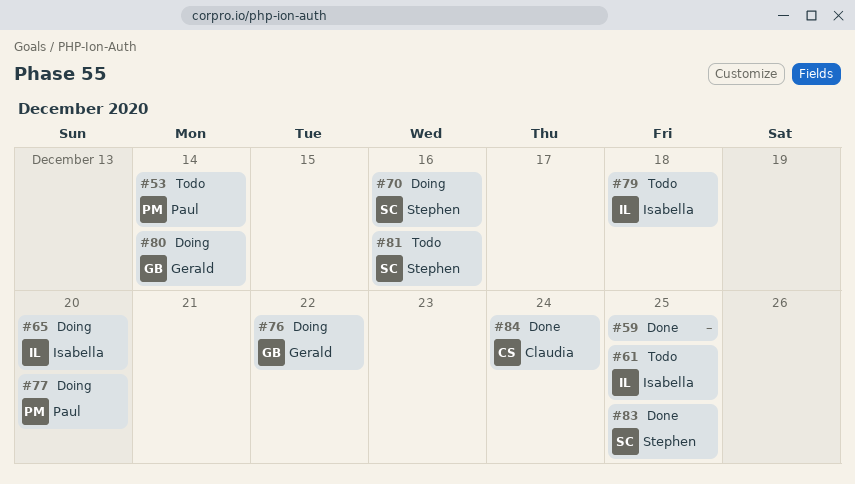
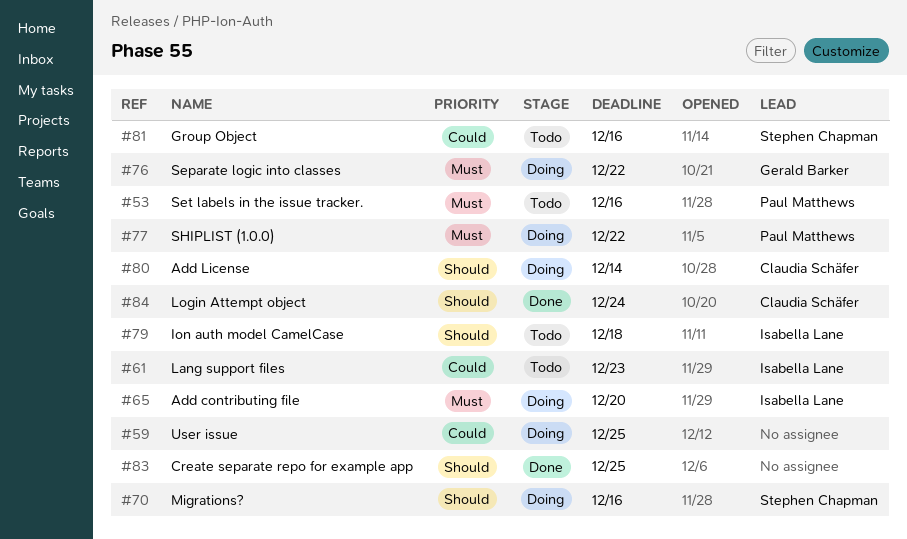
#53, due: Dec 14 -> Dec 16
#59, status: Done -> Doing
#61, due: Dec 25 -> Dec 23
#77, due: Dec 20 -> Dec 22
#80, owner: Gerald Barker -> Claudia Schäfer
#83, owner: Stephen Chapman -> none

